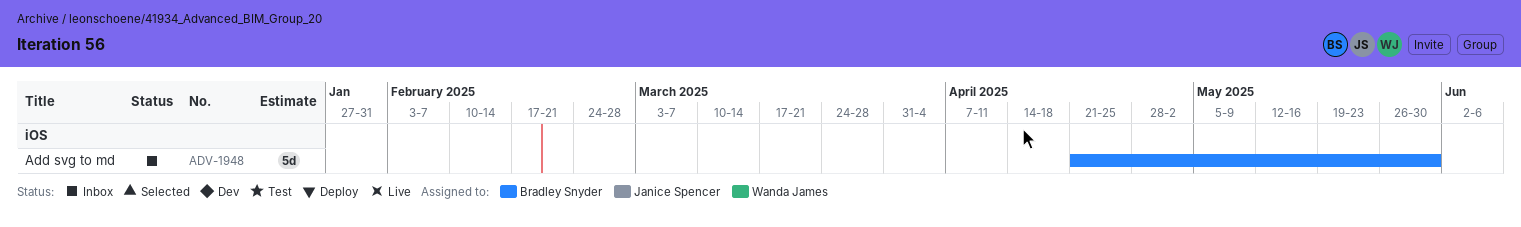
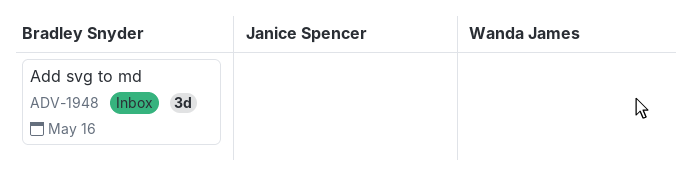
ADV-1948, estimate: 5d -> 3d
ADV-1948, due: May 30 -> May 16

